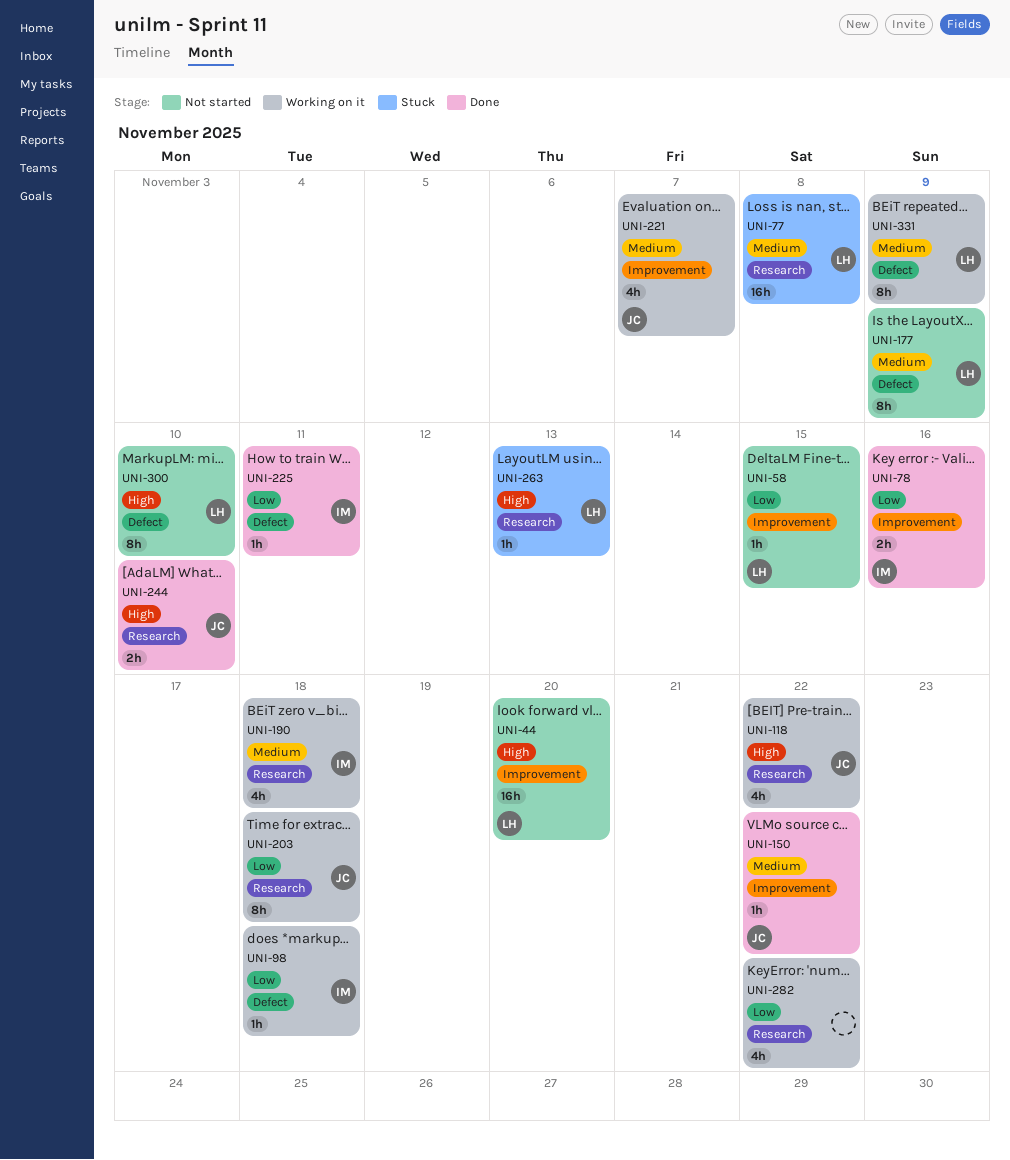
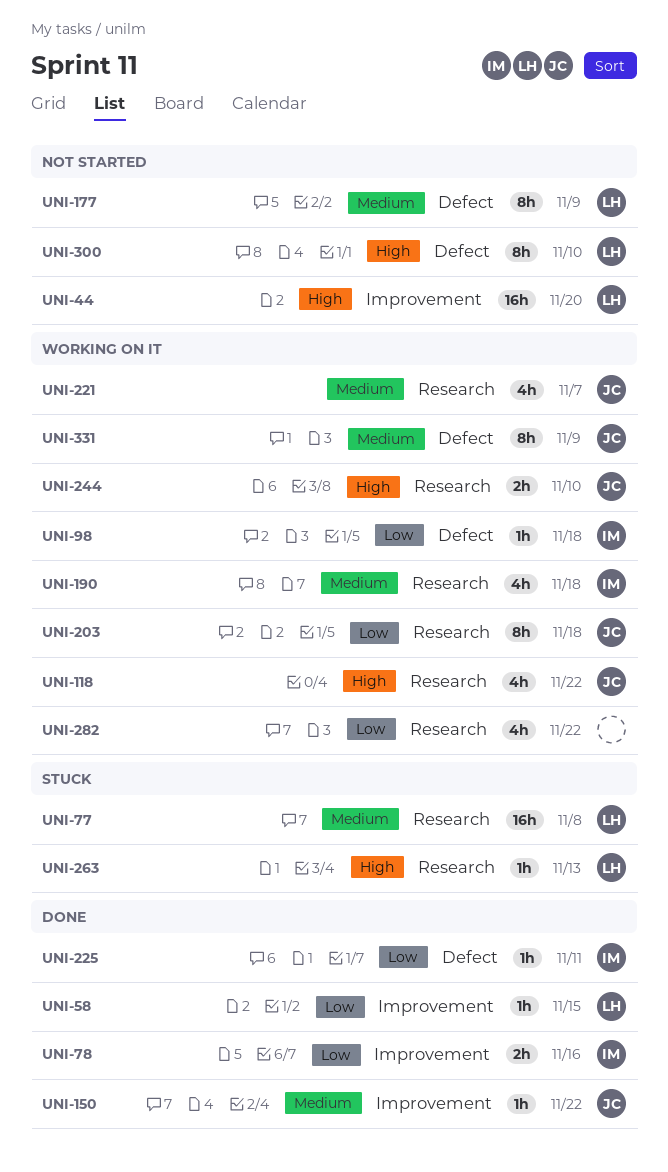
UNI-58, status: Not started -> Done
UNI-221, label: Improvement -> Research
UNI-244, status: Done -> Working on it
UNI-331, owner: LH -> JC

